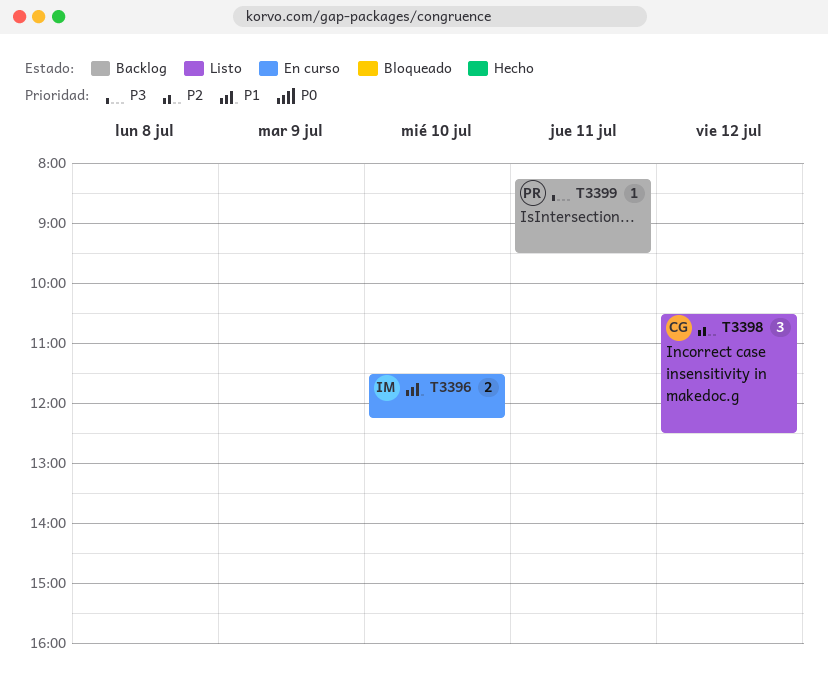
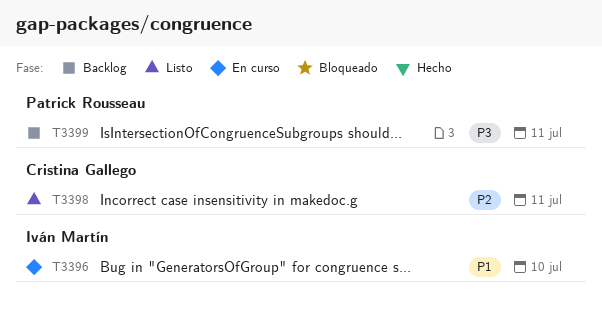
T3398, day: Jul 12 -> Jul 11

